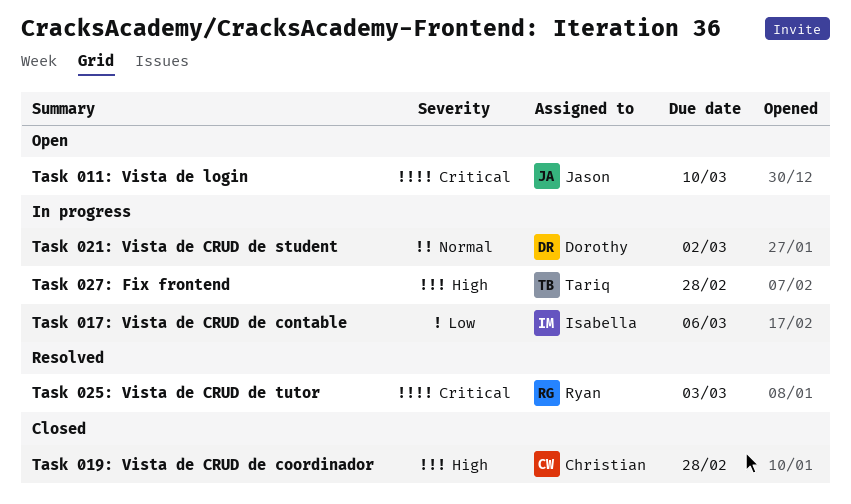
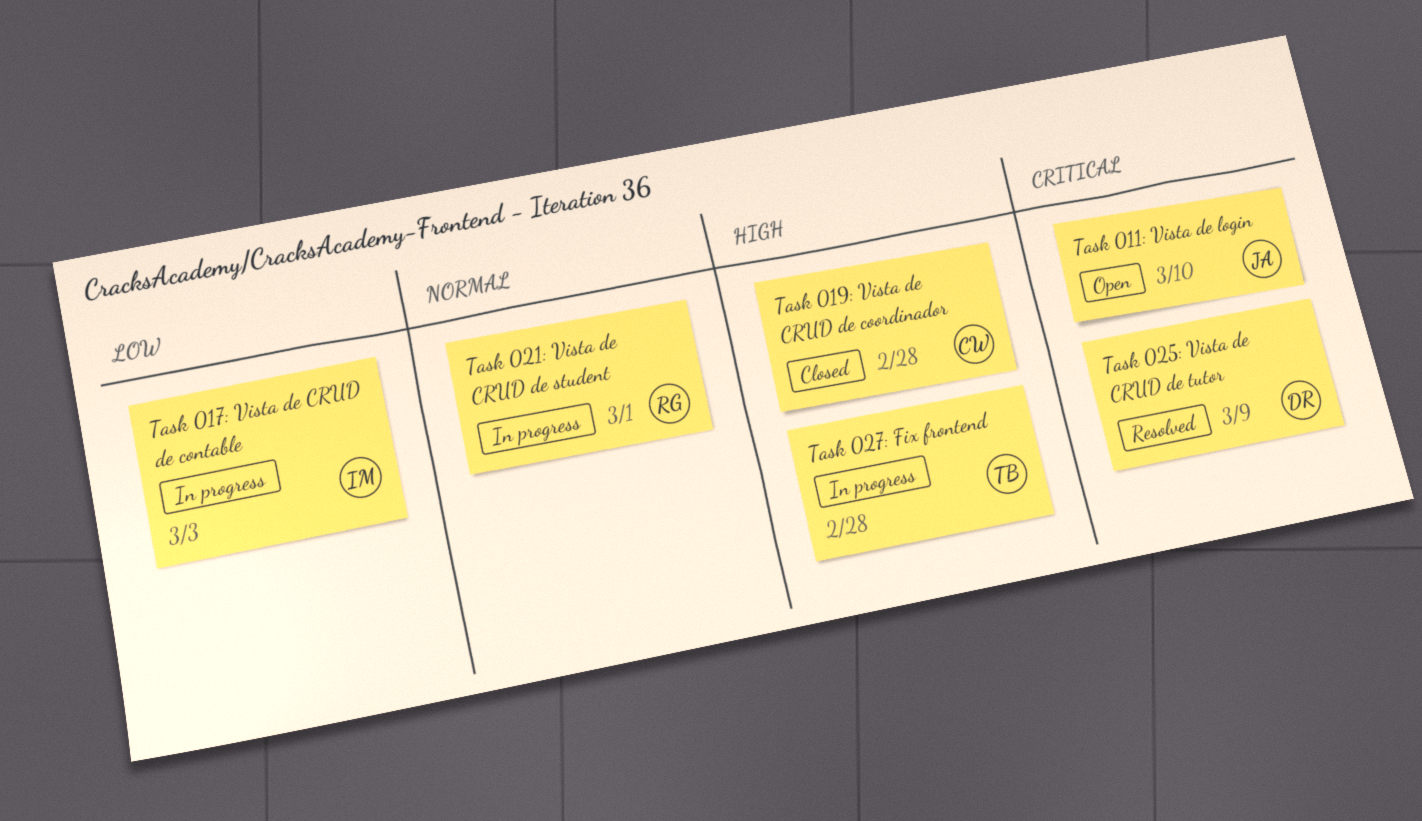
Task 017: Vista de CRUD de contable, due: Mar 6 -> Mar 3
Task 021: Vista de CRUD de student, owner: Dorothy -> Ryan
Task 021: Vista de CRUD de student, due: Mar 2 -> Mar 1
Task 025: Vista de CRUD de tutor, owner: Ryan -> Dorothy
Task 025: Vista de CRUD de tutor, due: Mar 3 -> Mar 9

